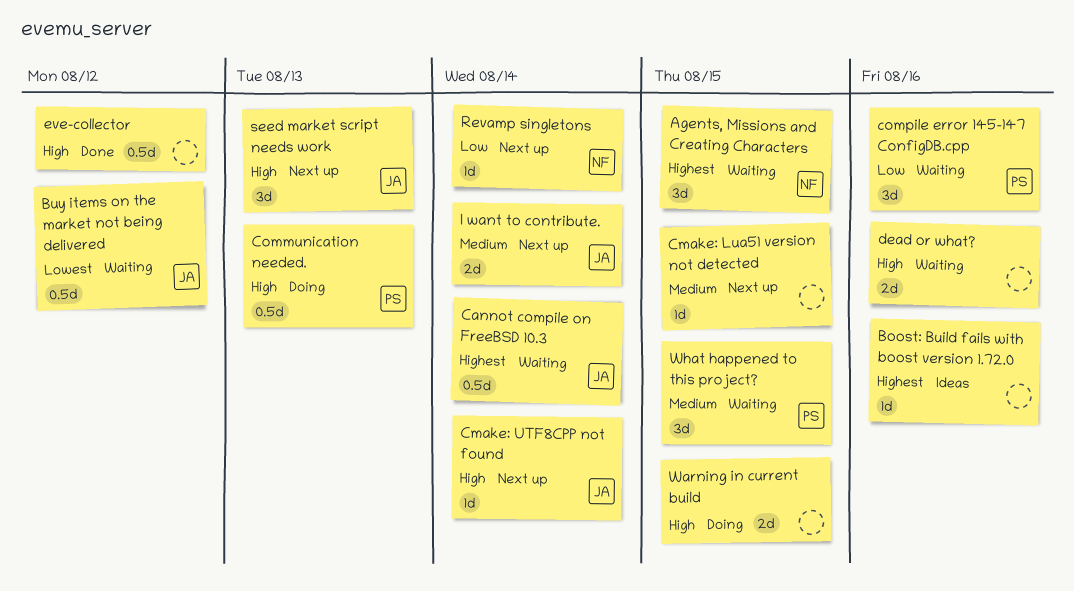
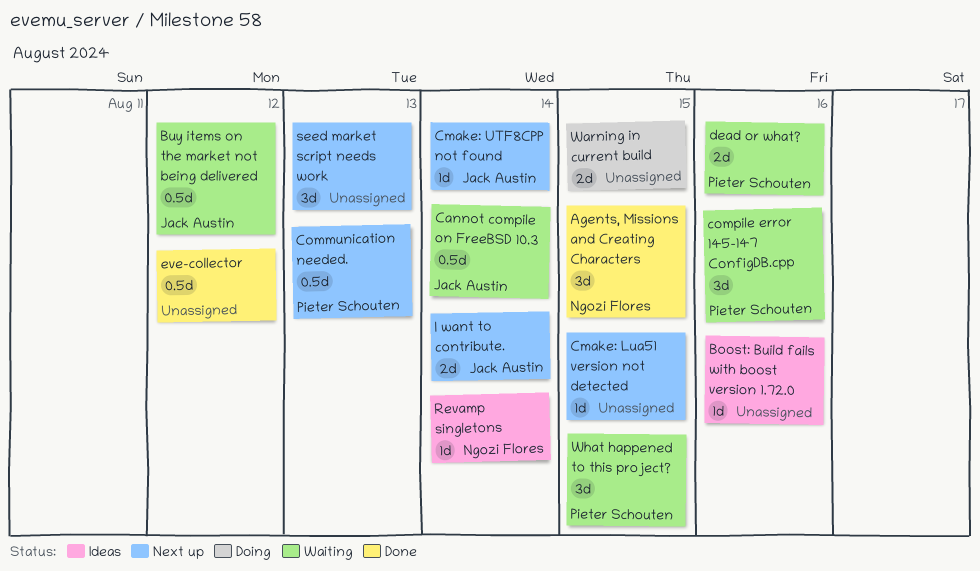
Agents, Missions and Creating Characters, status: Waiting -> Done
Communication needed., status: Doing -> Next up
dead or what?, owner: none -> Pieter Schouten
Revamp singletons, status: Next up -> Ideas
seed market script needs work, owner: Jack Austin -> none

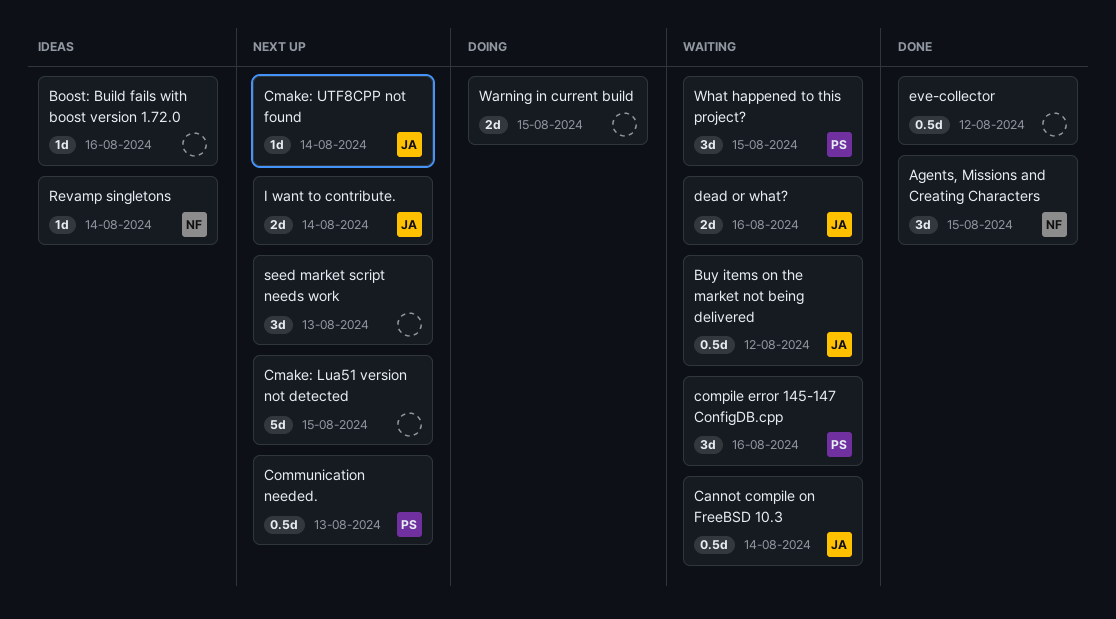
Cmake: Lua51 version not detected, estimate: 1d -> 5d
dead or what?, owner: Pieter Schouten -> Jack Austin

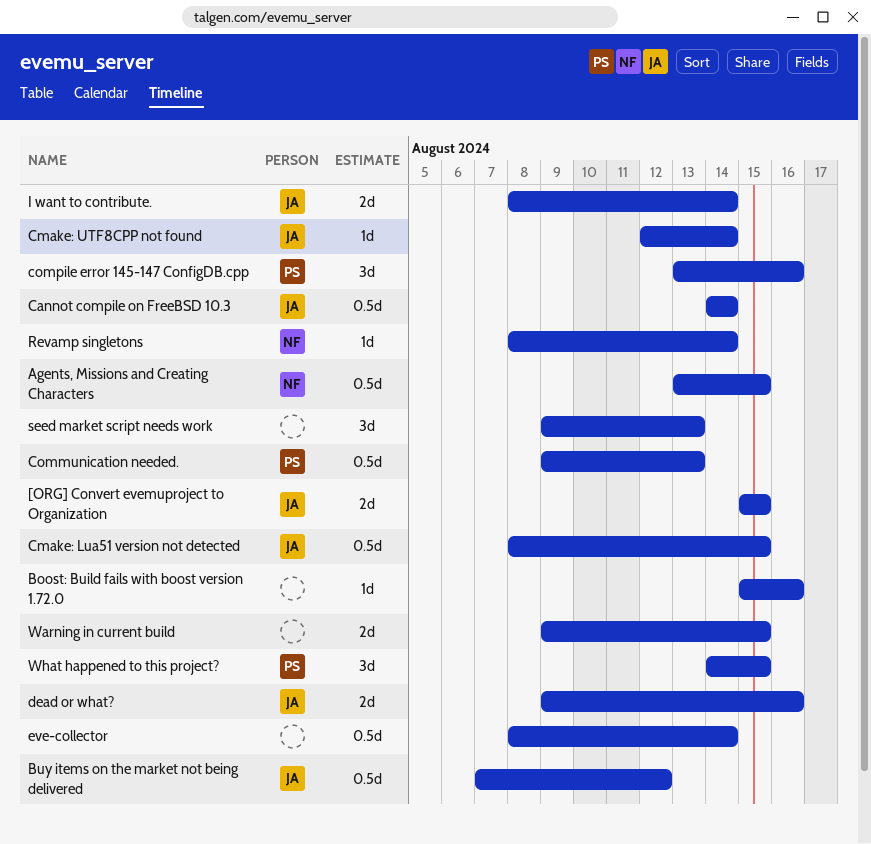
[ORG] Convert evemuproject to Organization: none -> present
Agents, Missions and Creating Characters, estimate: 3d -> 0.5d
Cmake: Lua51 version not detected, owner: none -> JA
Cmake: Lua51 version not detected, estimate: 5d -> 0.5d
eve-collector, due: Aug 12 -> Aug 14

